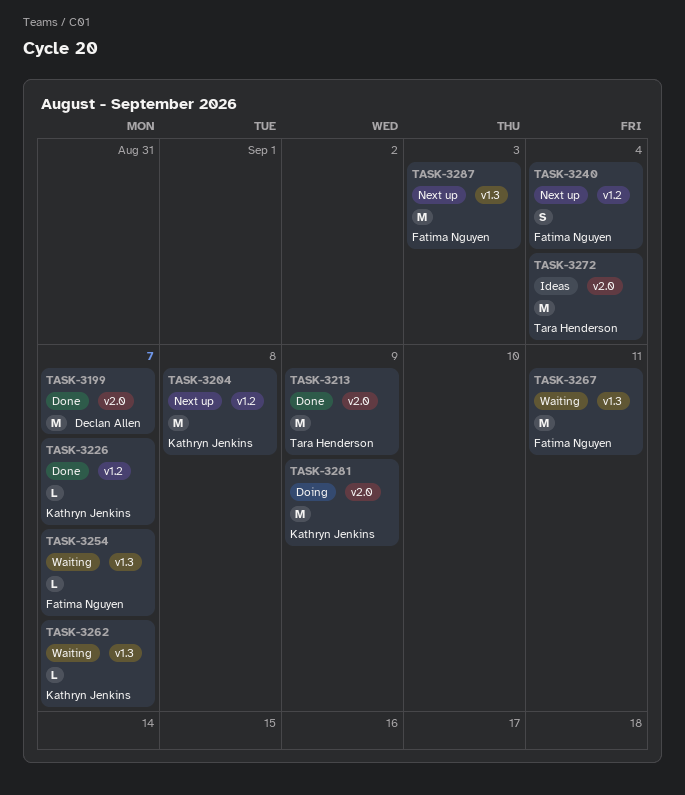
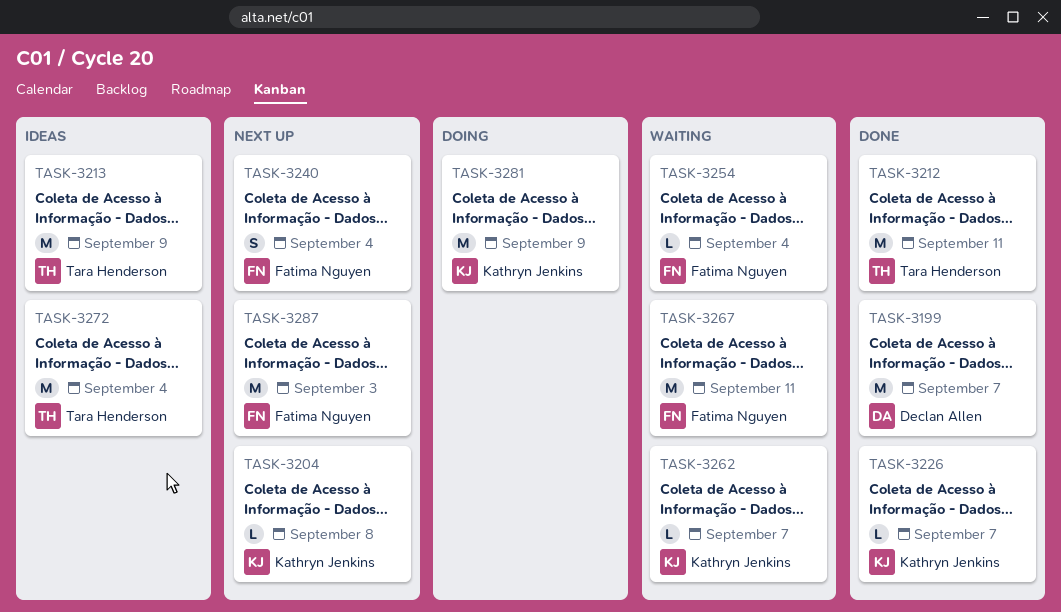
TASK-3204, estimate: M -> L
TASK-3212: none -> present
TASK-3213, status: Done -> Ideas
TASK-3254, due: Sep 7 -> Sep 4

